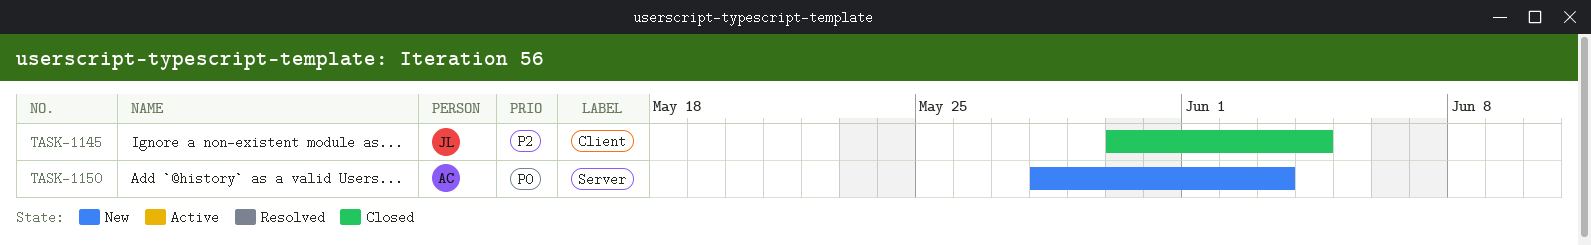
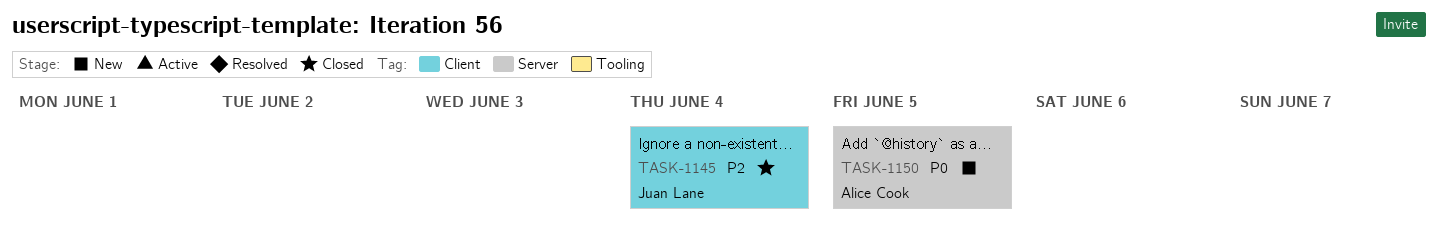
TASK-1150, due: Jun 3 -> Jun 5

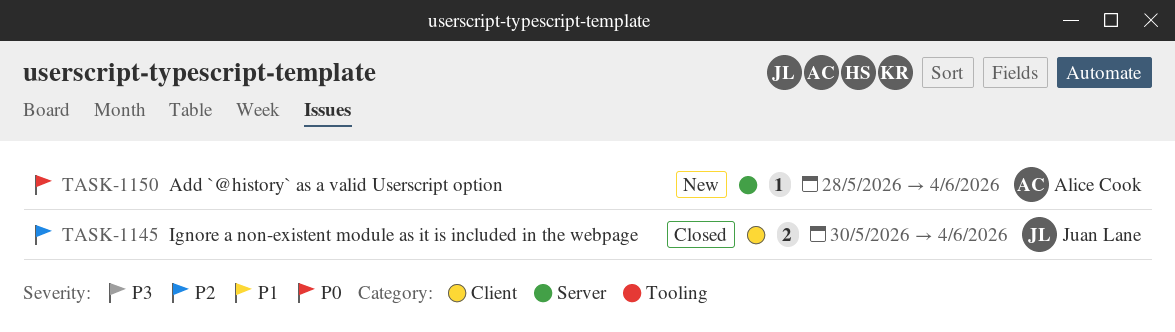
TASK-1150, due: Jun 5 -> Jun 4

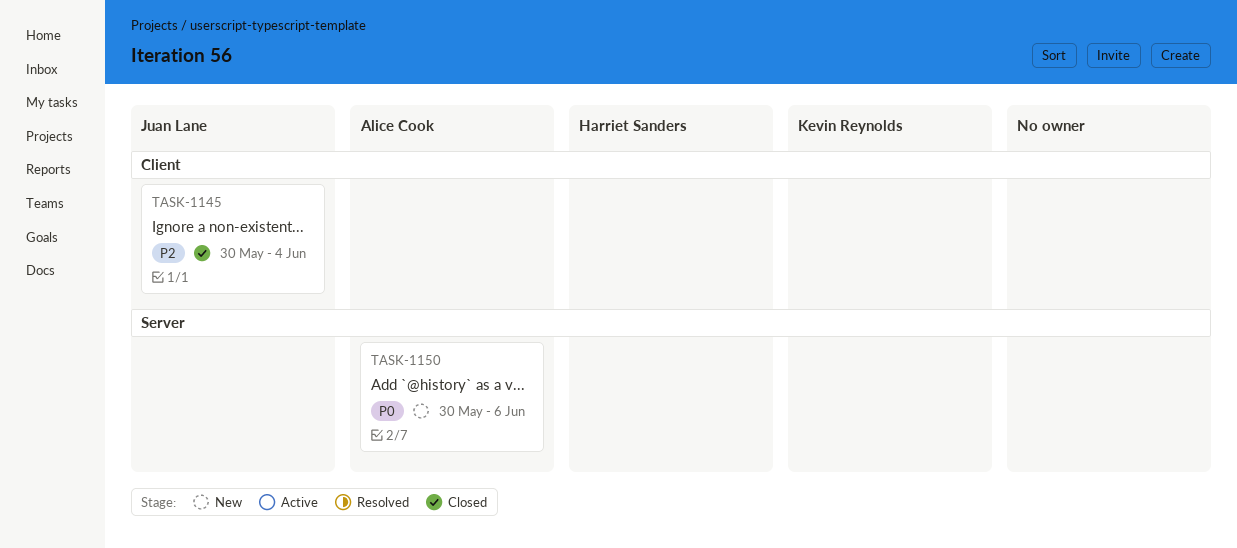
TASK-1150, start: May 28 -> May 30
TASK-1150, due: Jun 4 -> Jun 6

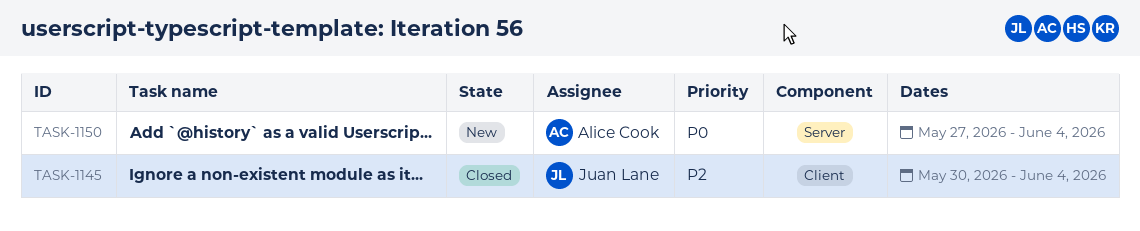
TASK-1150, start: May 30 -> May 27
TASK-1150, due: Jun 6 -> Jun 4

